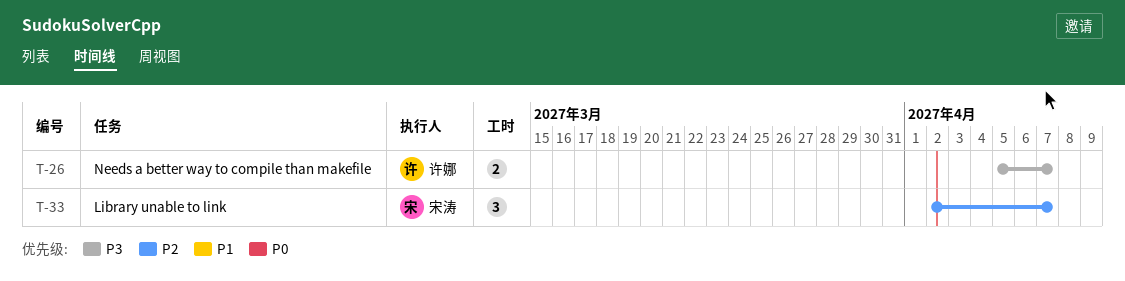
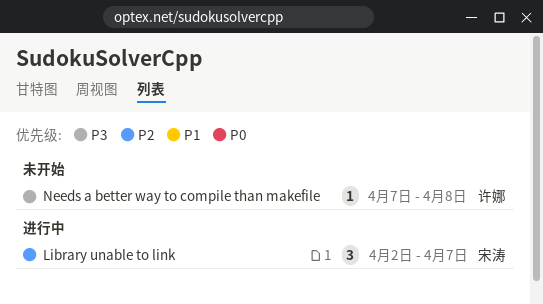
Needs a better way to compile than makefile, estimate: 2 -> 1
Needs a better way to compile than makefile, start: Apr 5 -> Apr 7
Needs a better way to compile than makefile, due: Apr 7 -> Apr 8

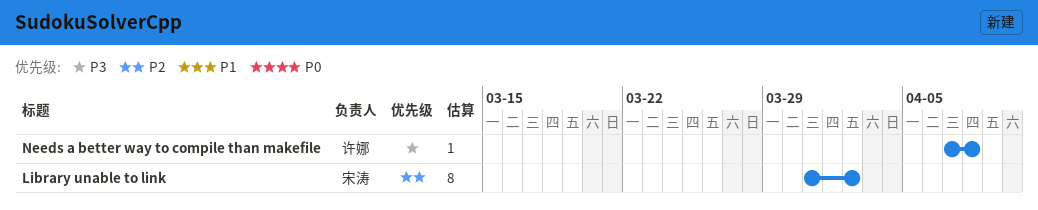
Library unable to link, estimate: 3 -> 8
Library unable to link, start: Apr 2 -> Mar 31
Library unable to link, due: Apr 7 -> Apr 2

